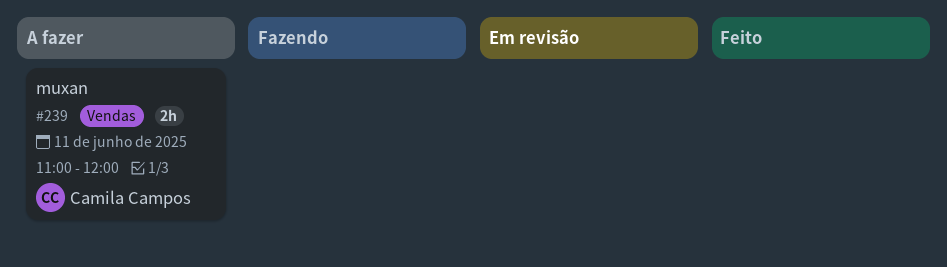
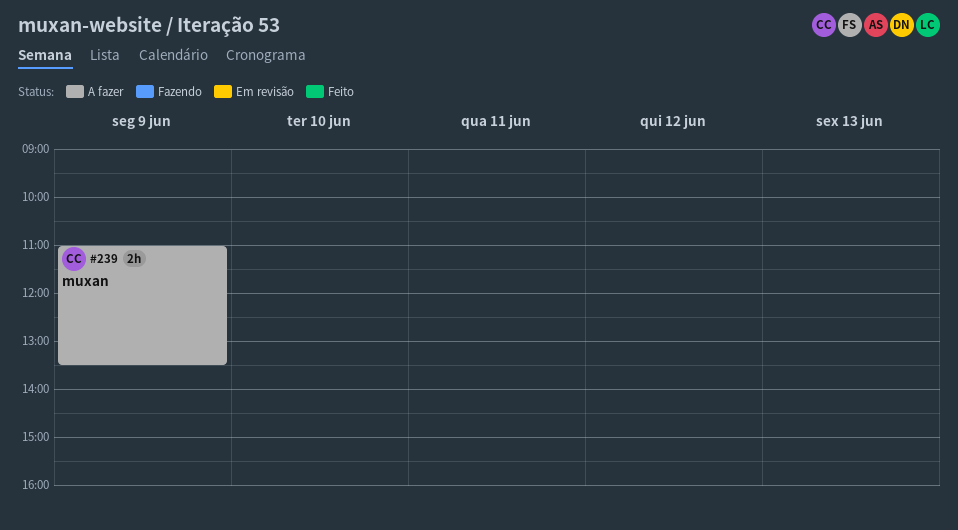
#239, day: Jun 11 -> Jun 9
#239, ends: 12:00 -> 13:30

